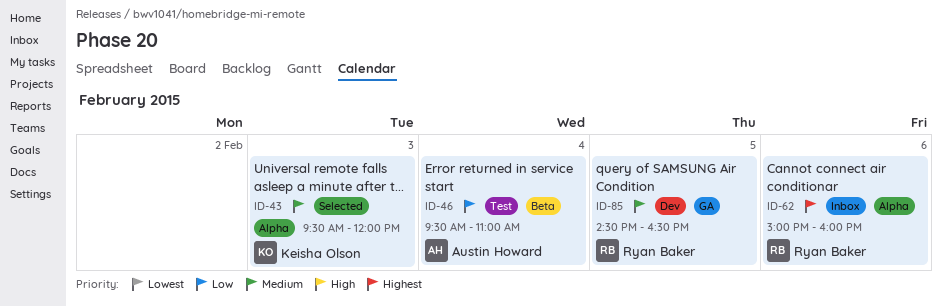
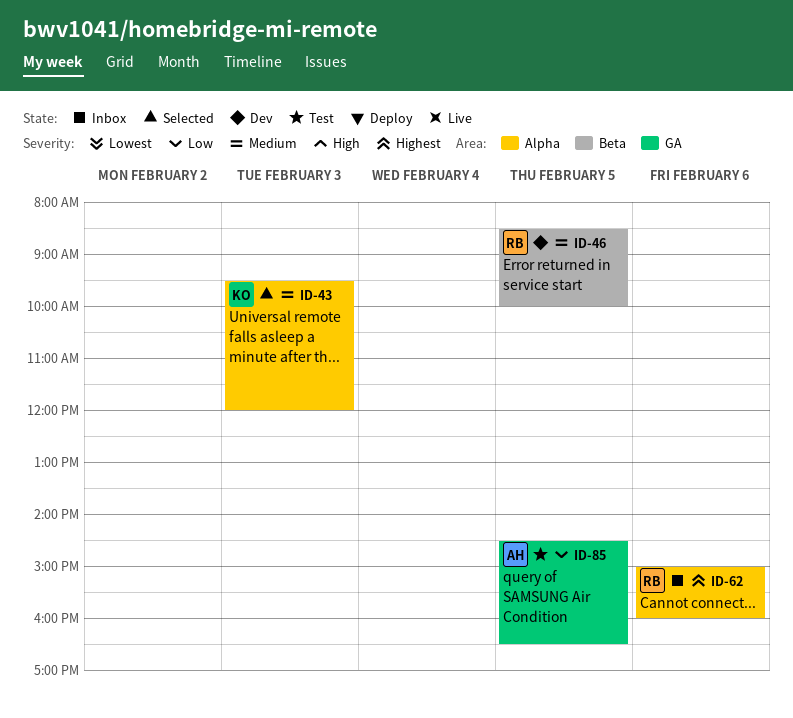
ID-46, status: Test -> Dev
ID-46, owner: Austin Howard -> Ryan Baker
ID-46, priority: Low -> Medium
ID-46, day: Feb 4 -> Feb 5
ID-46, begins: 09:30 -> 08:30
ID-46, ends: 11:00 -> 10:00
ID-85, status: Dev -> Test
ID-85, owner: Ryan Baker -> Austin Howard
ID-85, priority: Medium -> Low

